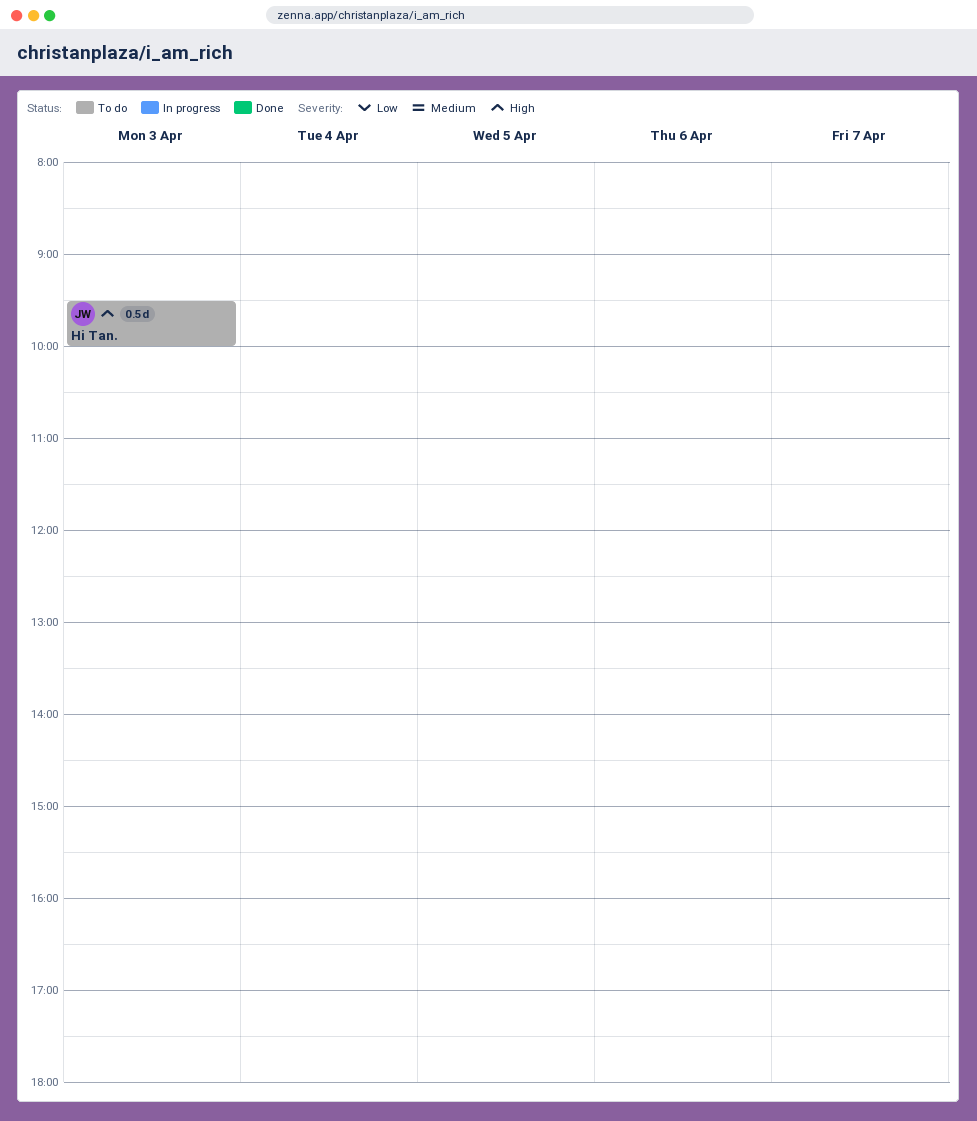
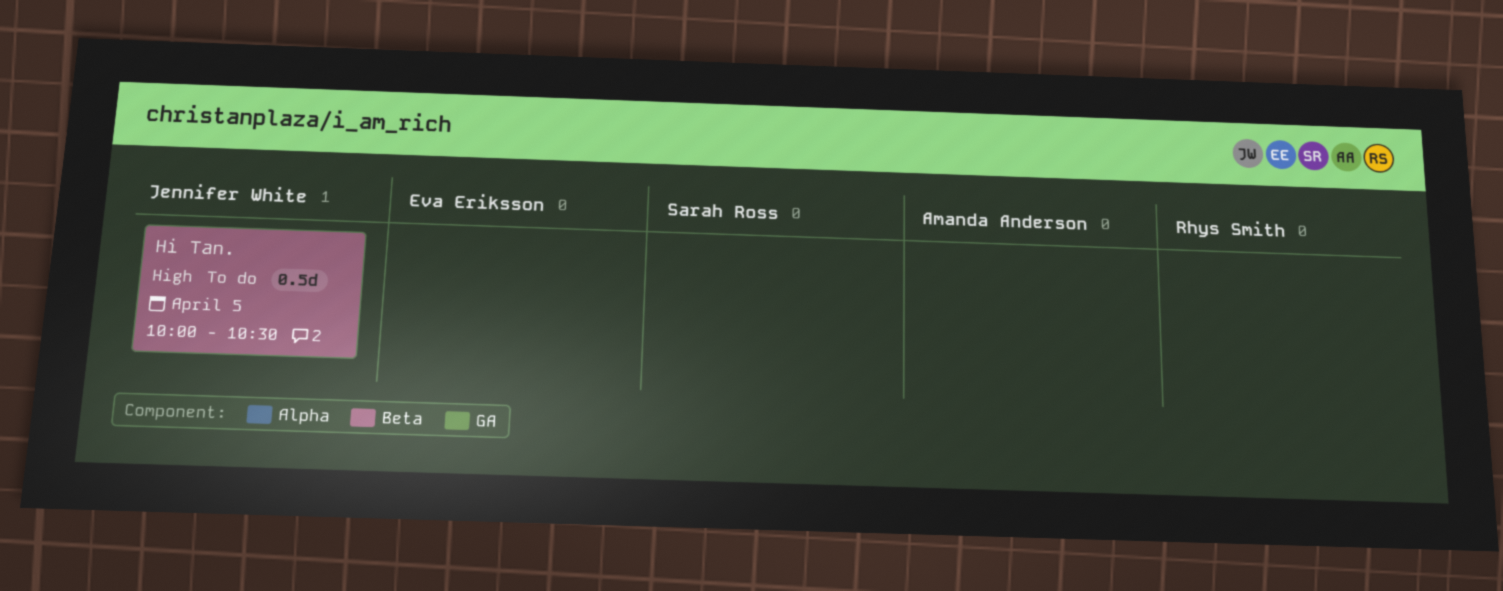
Hi Tan., day: Apr 3 -> Apr 5
Hi Tan., begins: 09:30 -> 10:00
Hi Tan., ends: 10:00 -> 10:30

